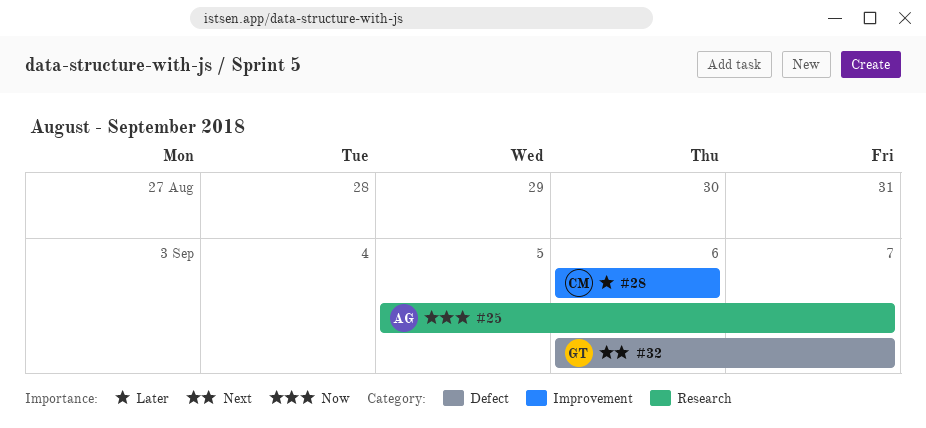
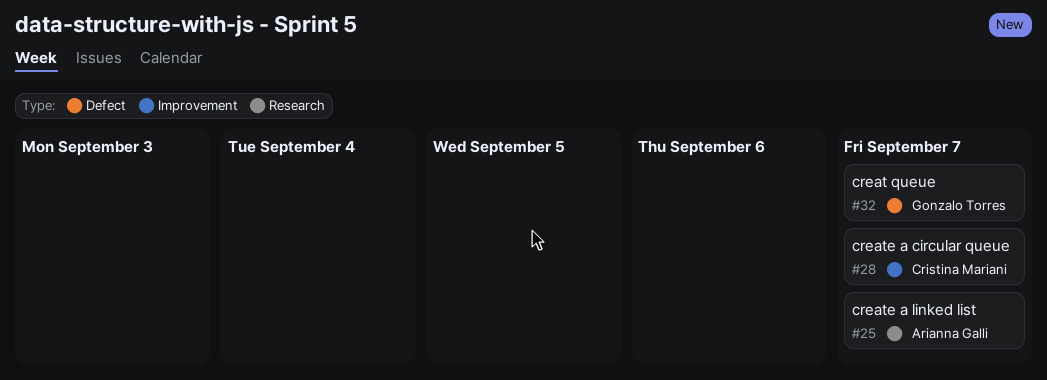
#28, due: Sep 6 -> Sep 7

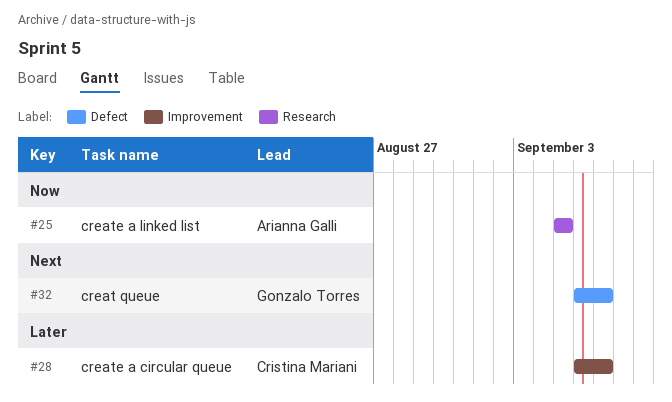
#25, due: Sep 7 -> Sep 5

